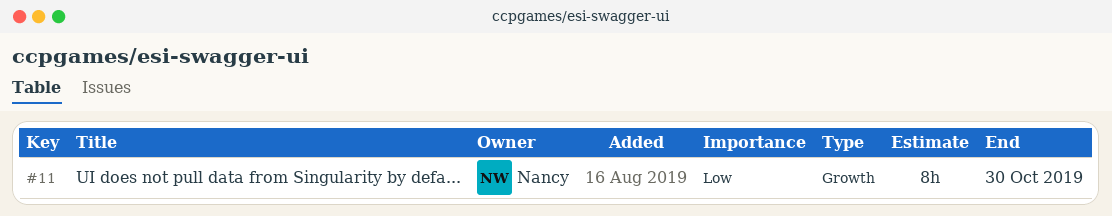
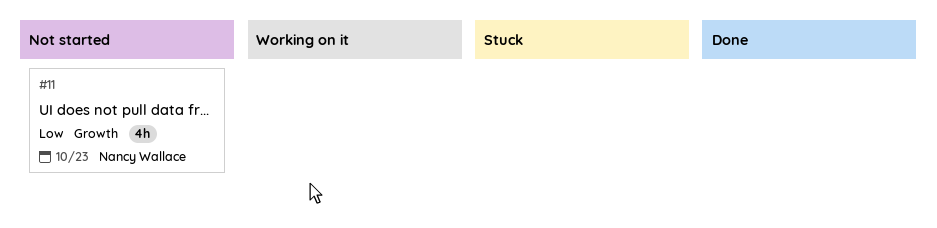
#11, estimate: 8h -> 4h
#11, due: Oct 30 -> Oct 23

